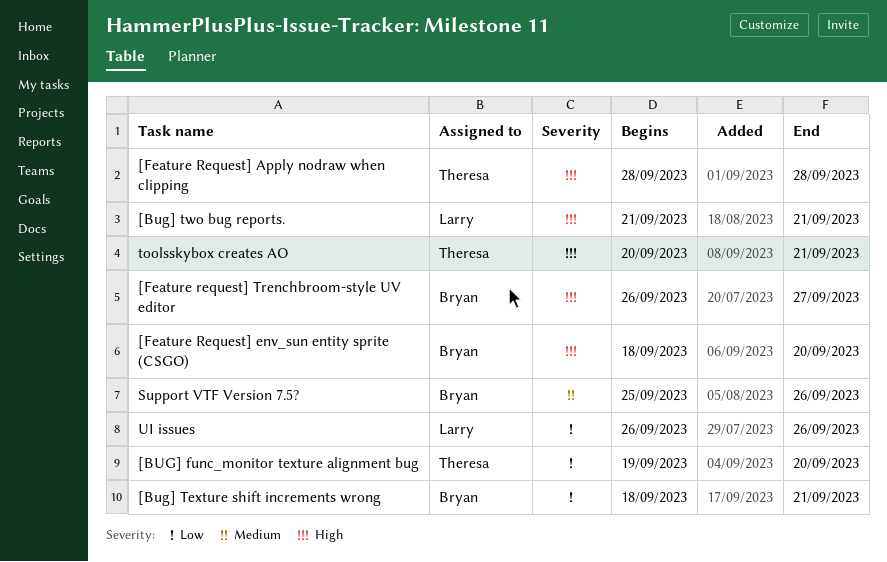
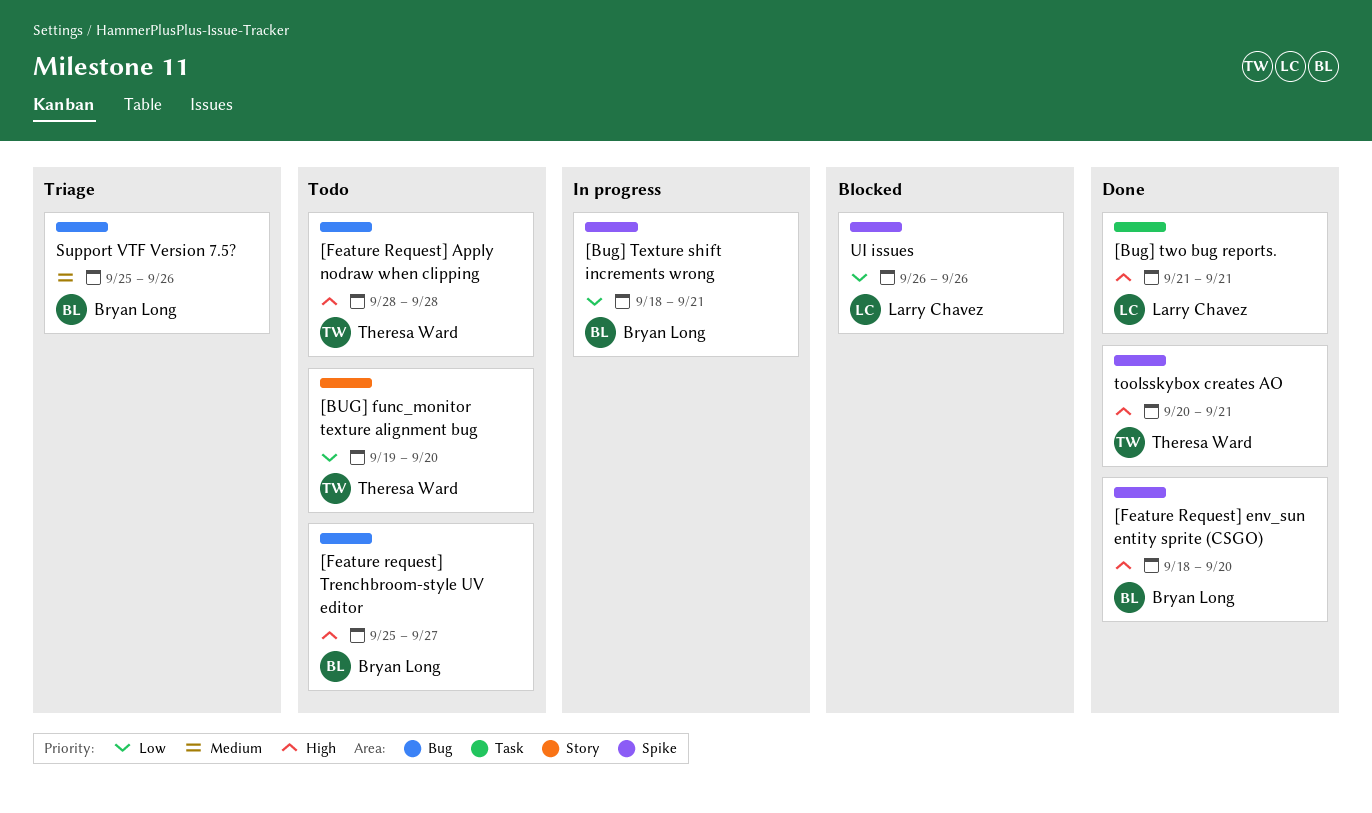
[Feature request] Trenchbroom-style UV editor, start: Sep 26 -> Sep 25

